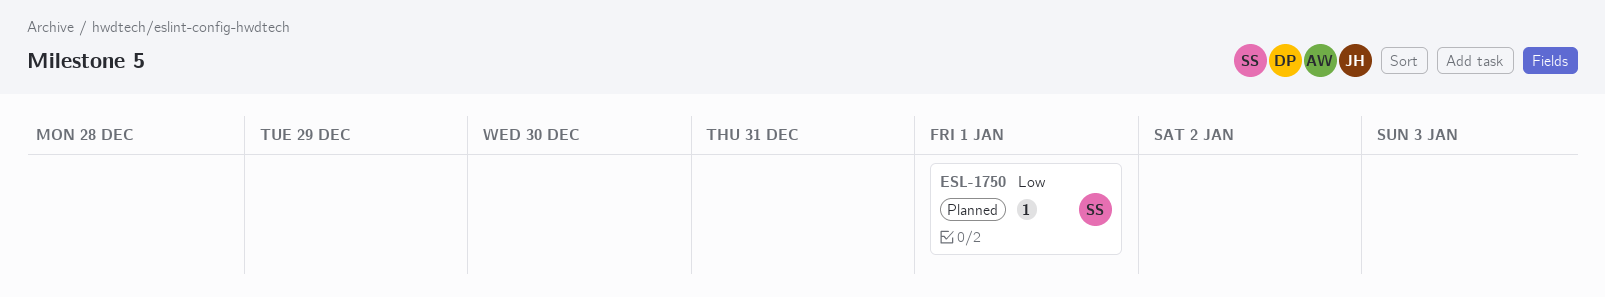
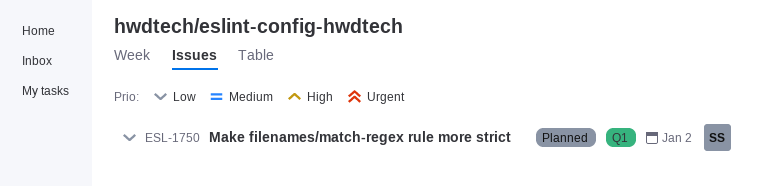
ESL-1750, due: Jan 1 -> Jan 2

